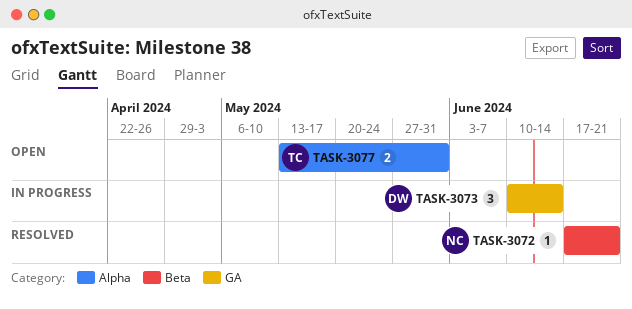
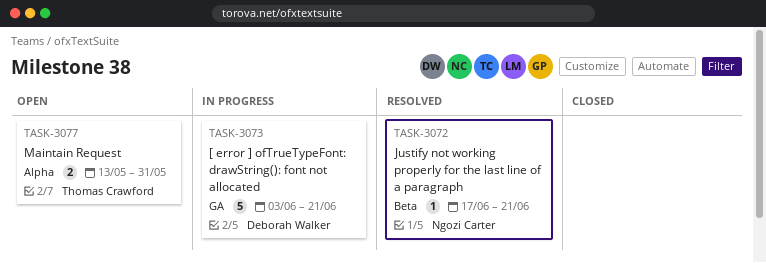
TASK-3073, estimate: 3 -> 5
TASK-3073, start: Jun 10 -> Jun 3
TASK-3073, due: Jun 14 -> Jun 21

